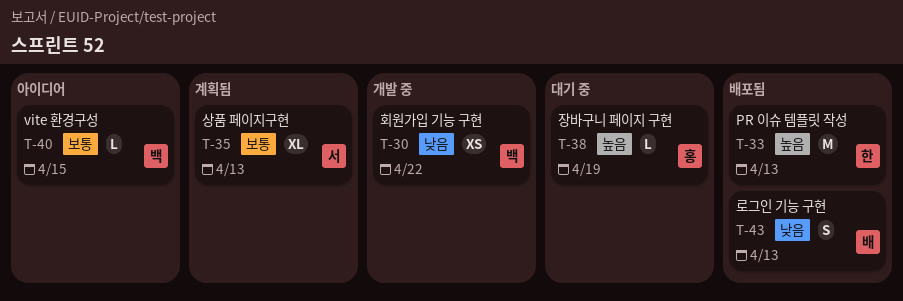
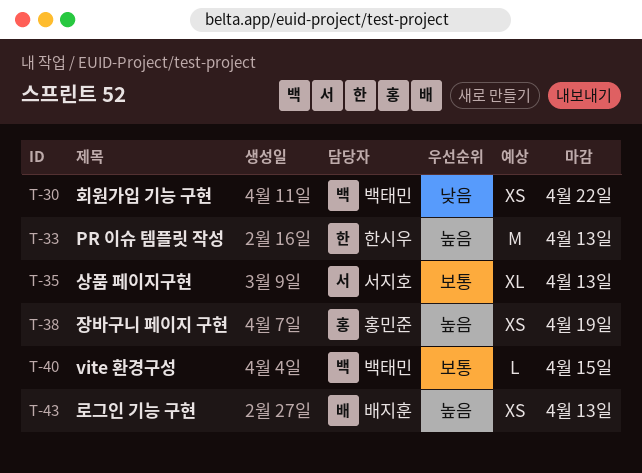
T-38, estimate: L -> XS
T-43, priority: 낮음 -> 높음
T-43, estimate: S -> XS

